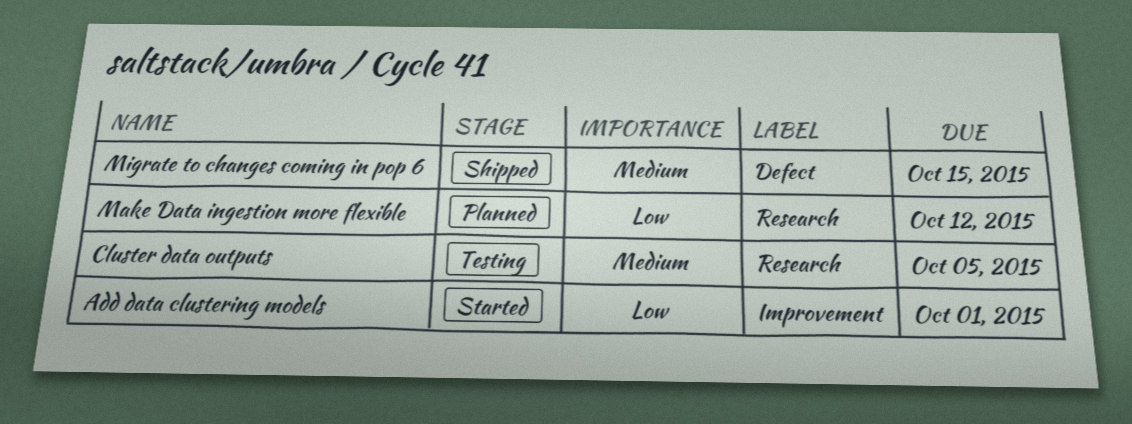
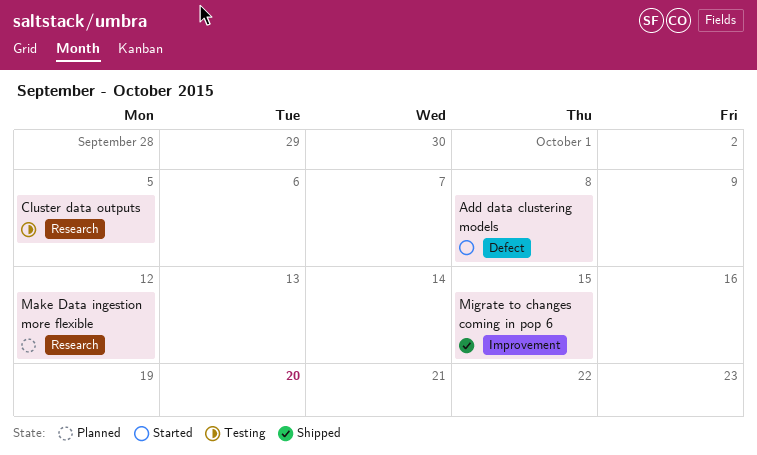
Add data clustering models, label: Improvement -> Defect
Add data clustering models, due: Oct 1 -> Oct 8
Migrate to changes coming in pop 6, label: Defect -> Improvement

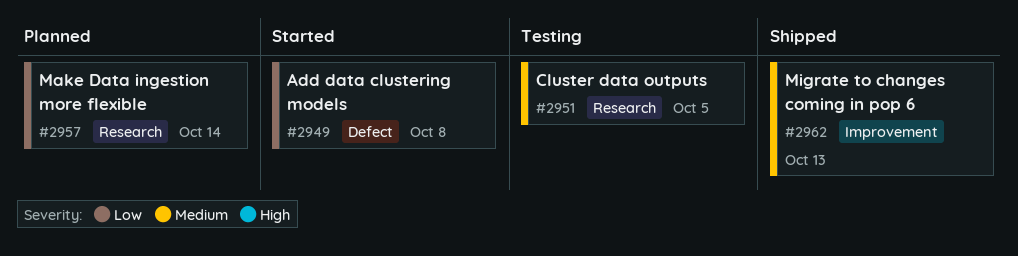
Make Data ingestion more flexible, due: Oct 12 -> Oct 14
Migrate to changes coming in pop 6, due: Oct 15 -> Oct 13

